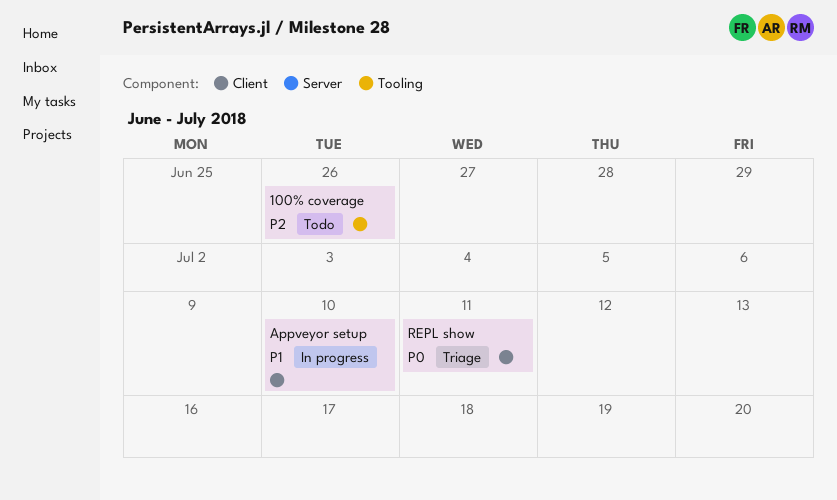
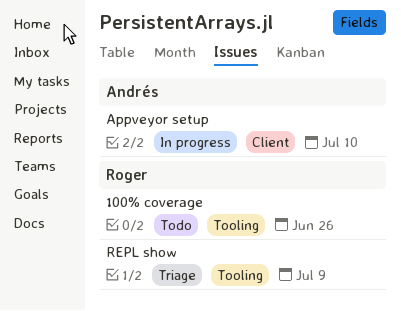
REPL show, label: Client -> Tooling
REPL show, due: Jul 11 -> Jul 9

